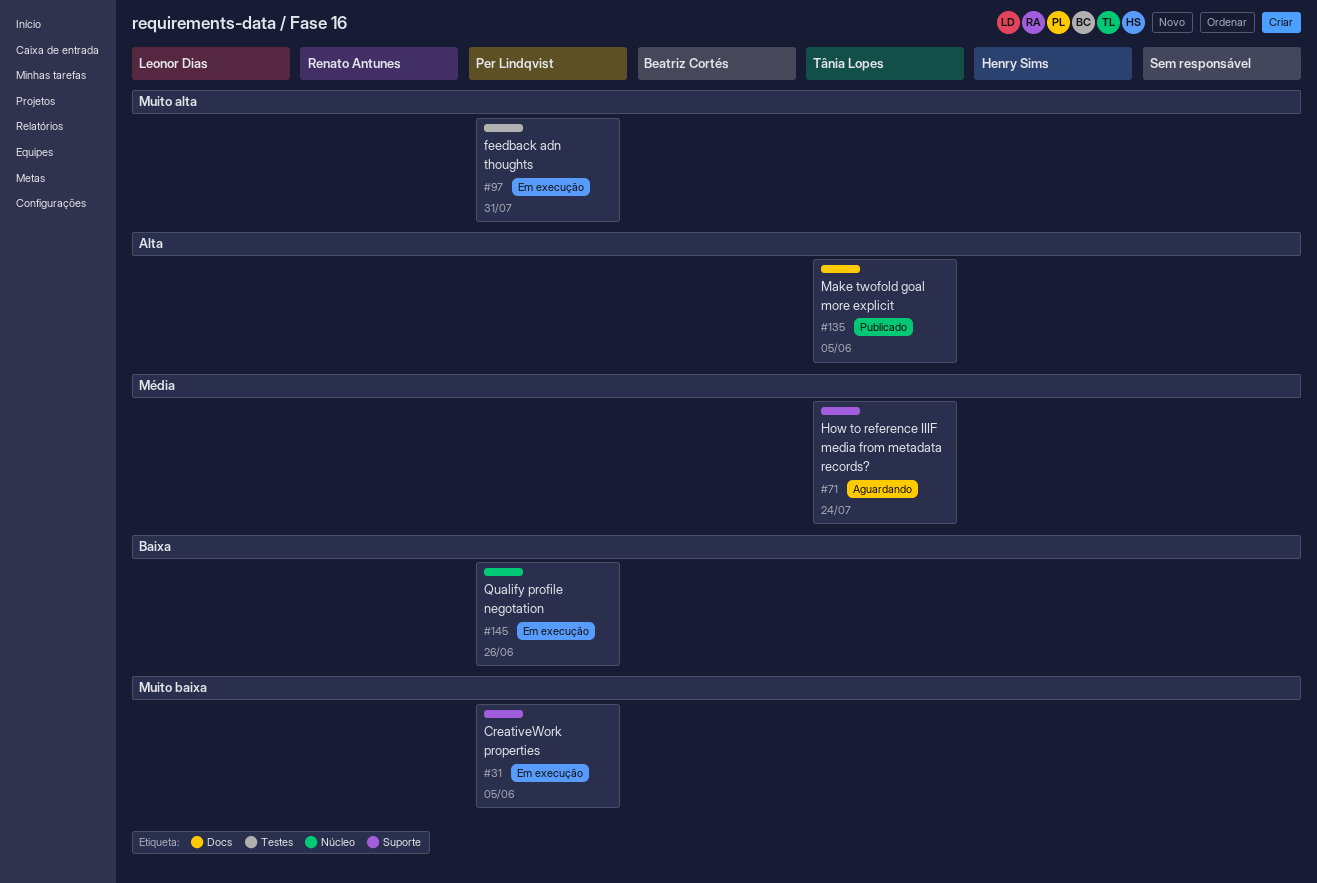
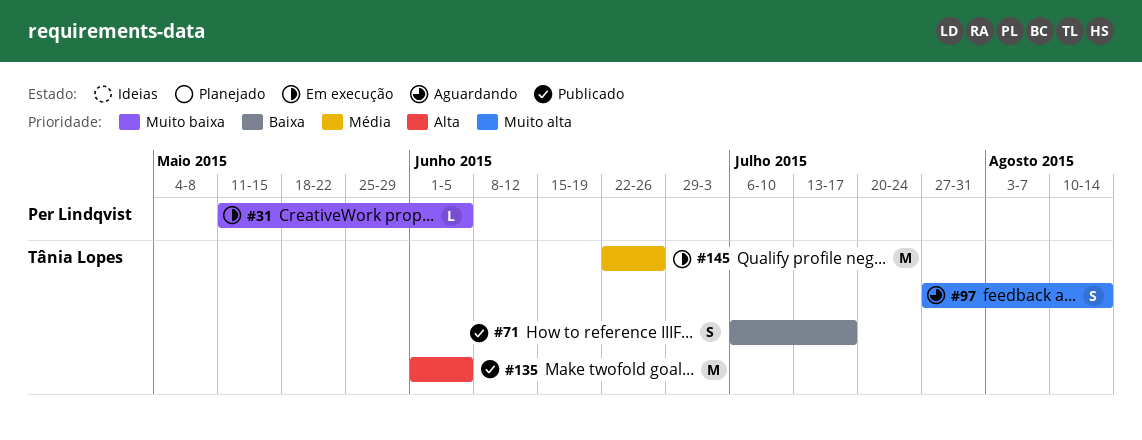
#71, status: Aguardando -> Publicado
#71, priority: Média -> Baixa
#71, due: Jul 24 -> Jul 17
#97, status: Em execução -> Aguardando
#97, owner: Per Lindqvist -> Tânia Lopes
#97, due: Jul 31 -> Aug 14
#145, owner: Per Lindqvist -> Tânia Lopes
#145, priority: Baixa -> Média

